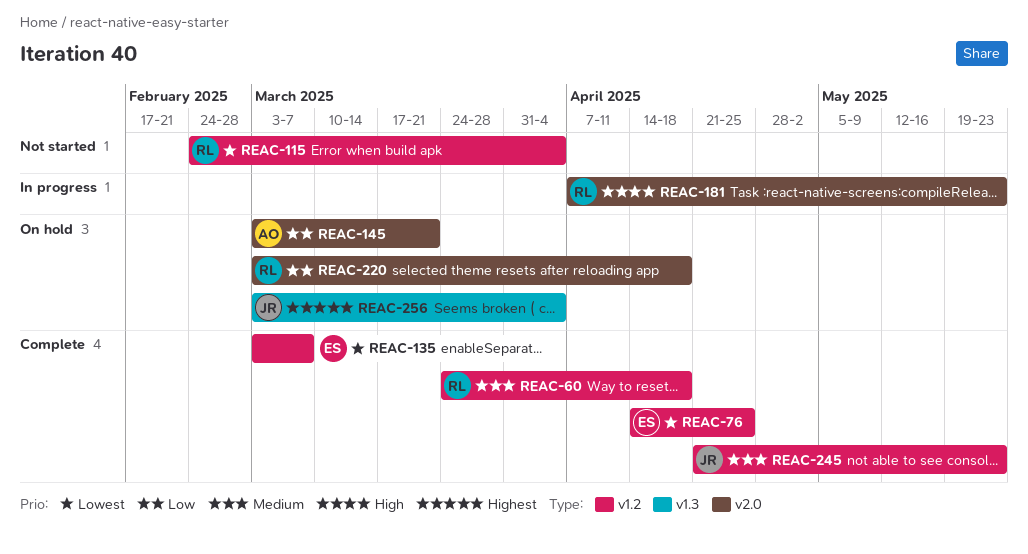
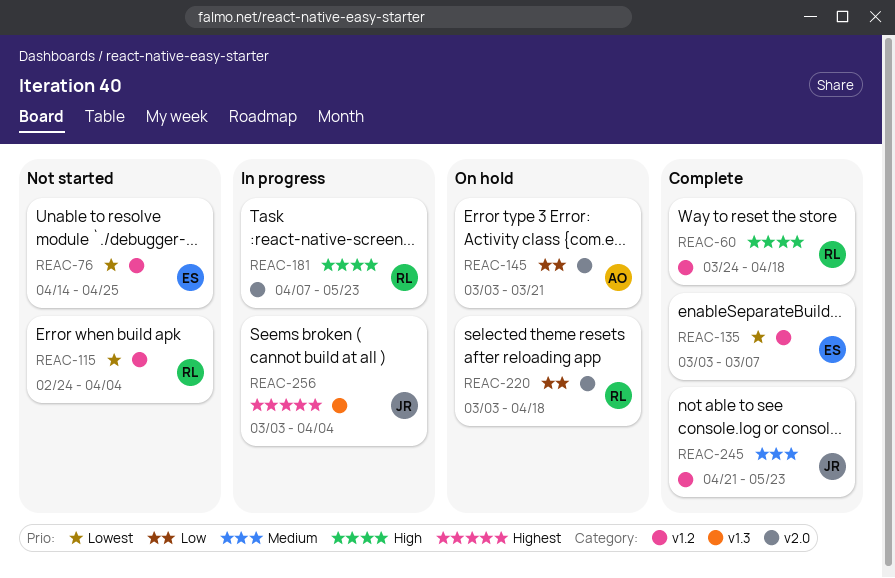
REAC-60, priority: Medium -> High
REAC-76, status: Complete -> Not started
REAC-256, status: On hold -> In progress

